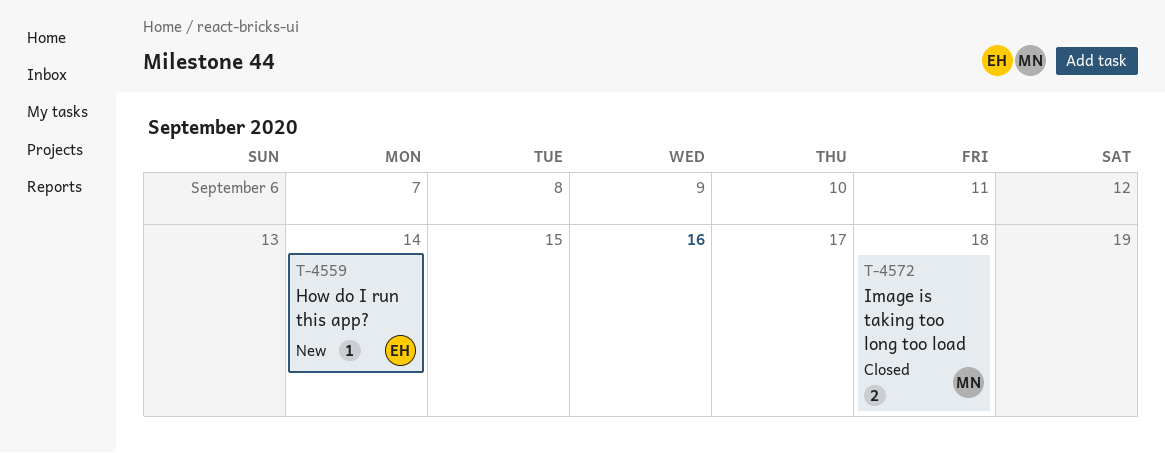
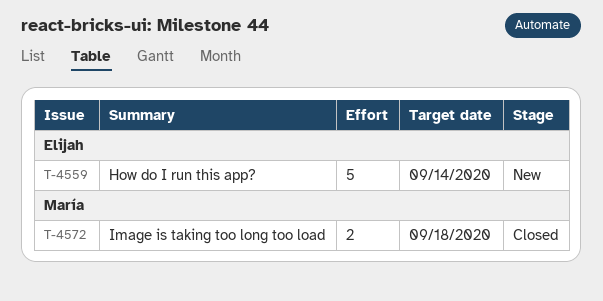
T-4559, estimate: 1 -> 5

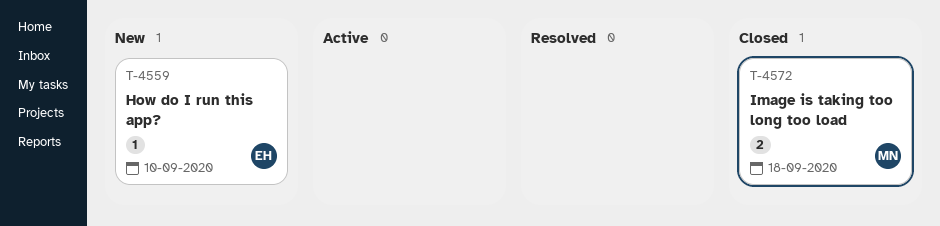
T-4559, estimate: 5 -> 1
T-4559, due: Sep 14 -> Sep 10

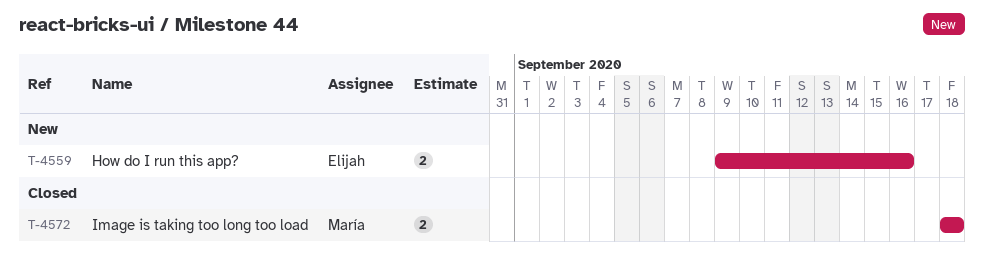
T-4559, estimate: 1 -> 2
T-4559, due: Sep 10 -> Sep 16

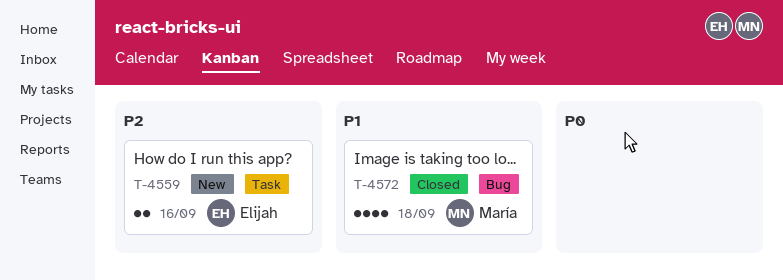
T-4572, estimate: 2 -> 4

